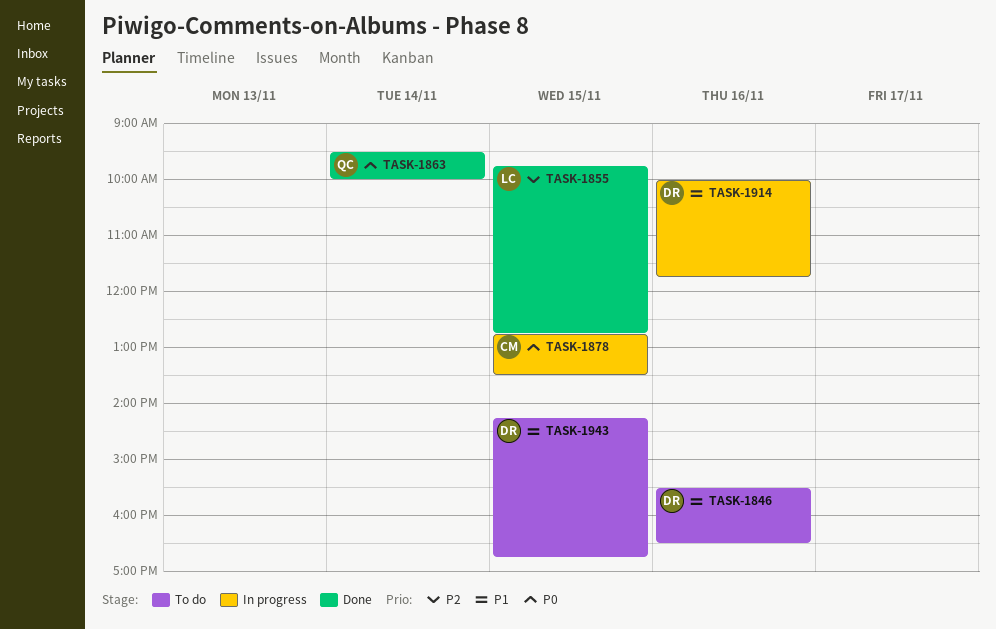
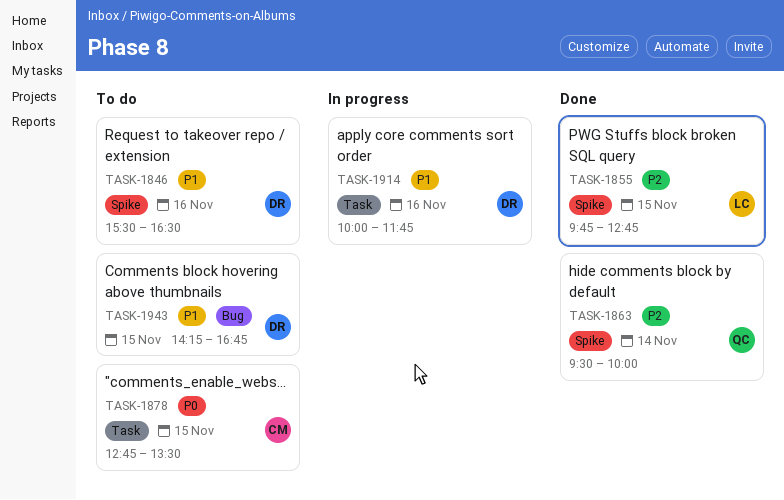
TASK-1863, priority: P0 -> P2
TASK-1878, status: In progress -> To do

